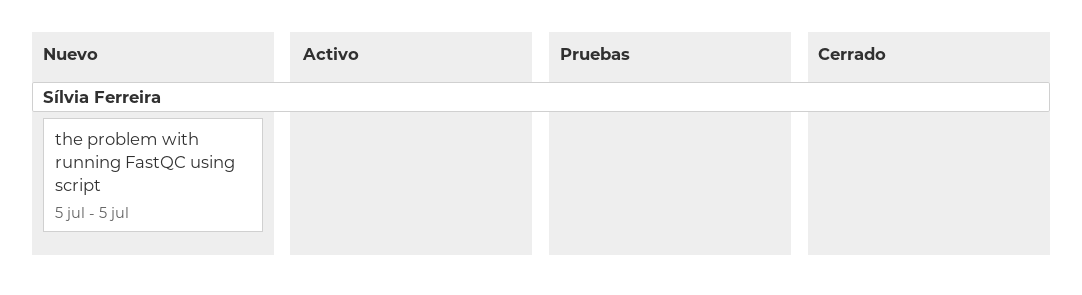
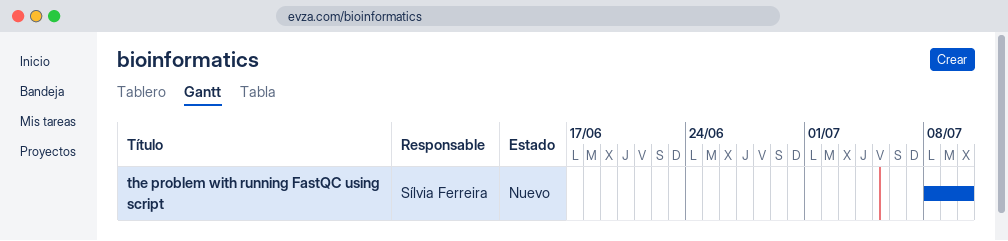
the problem with running FastQC using script, start: Jul 5 -> Jul 8
the problem with running FastQC using script, due: Jul 5 -> Jul 10

